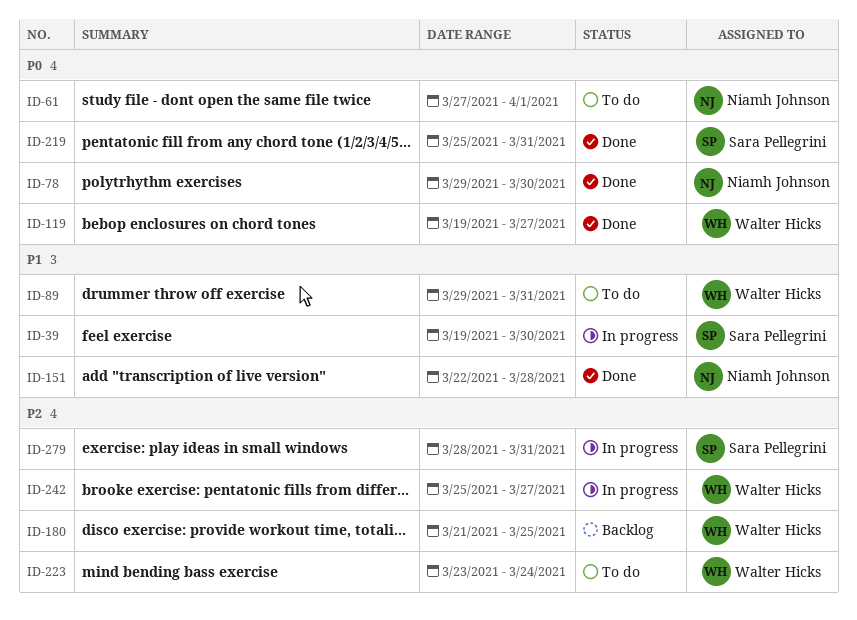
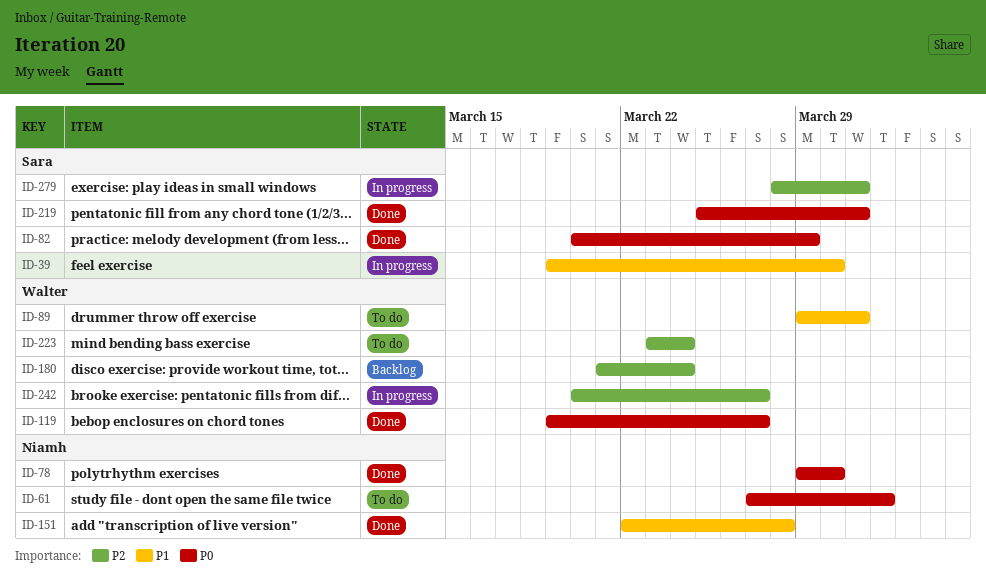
ID-82: none -> present
ID-180, due: Mar 25 -> Mar 24
ID-242, start: Mar 25 -> Mar 20

